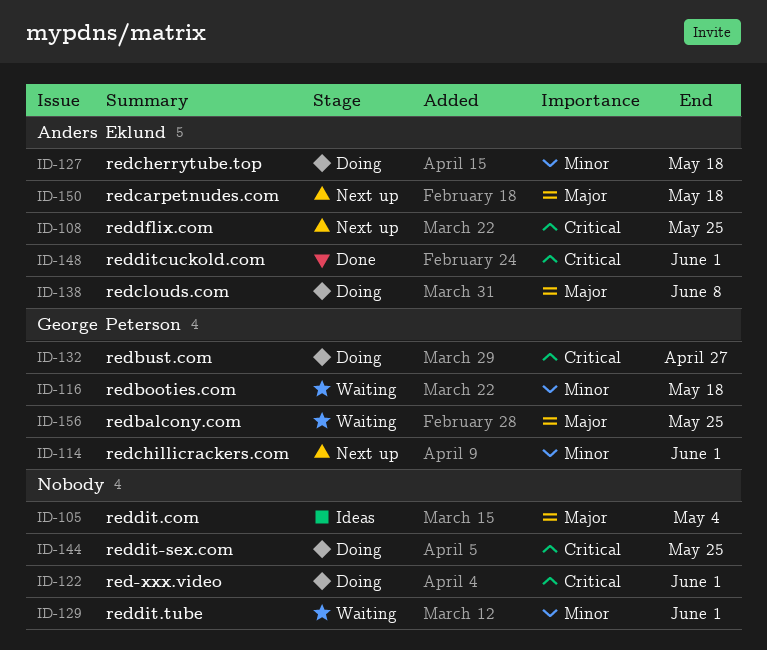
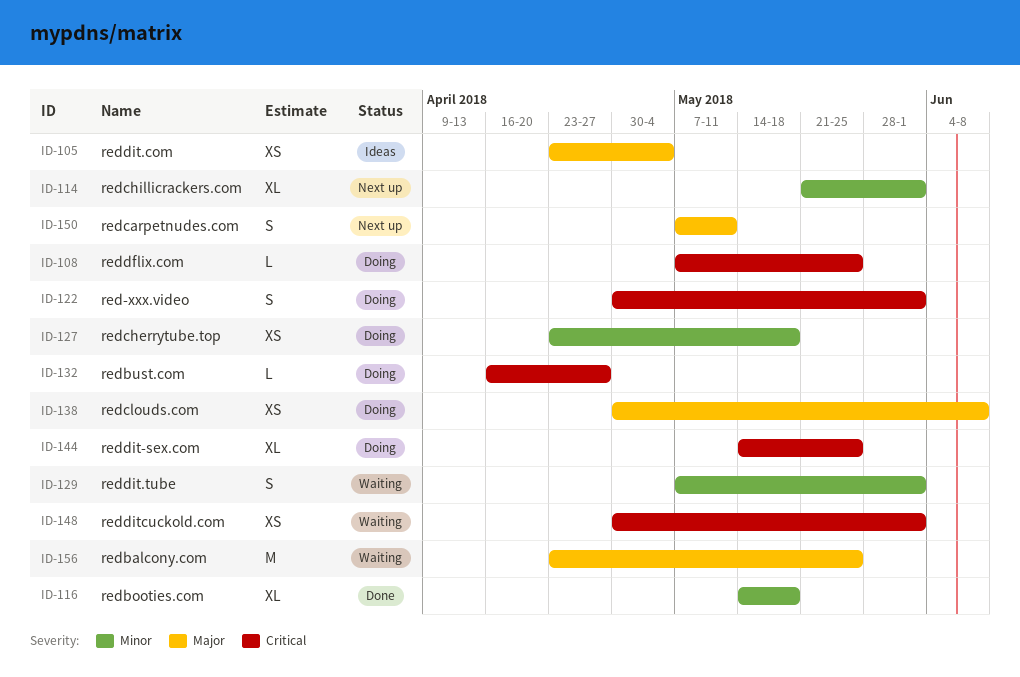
ID-108, status: Next up -> Doing
ID-116, status: Waiting -> Done
ID-148, status: Done -> Waiting
ID-150, due: May 18 -> May 11

